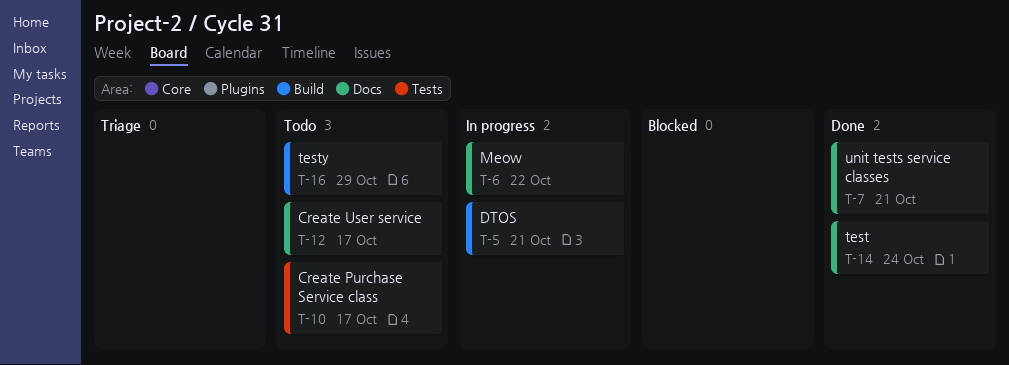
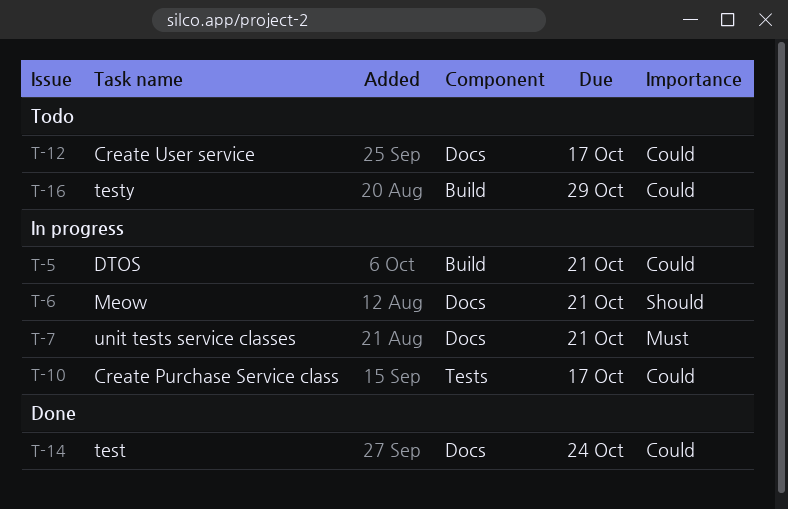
T-6, due: Oct 22 -> Oct 21
T-7, status: Done -> In progress
T-10, status: Todo -> In progress

